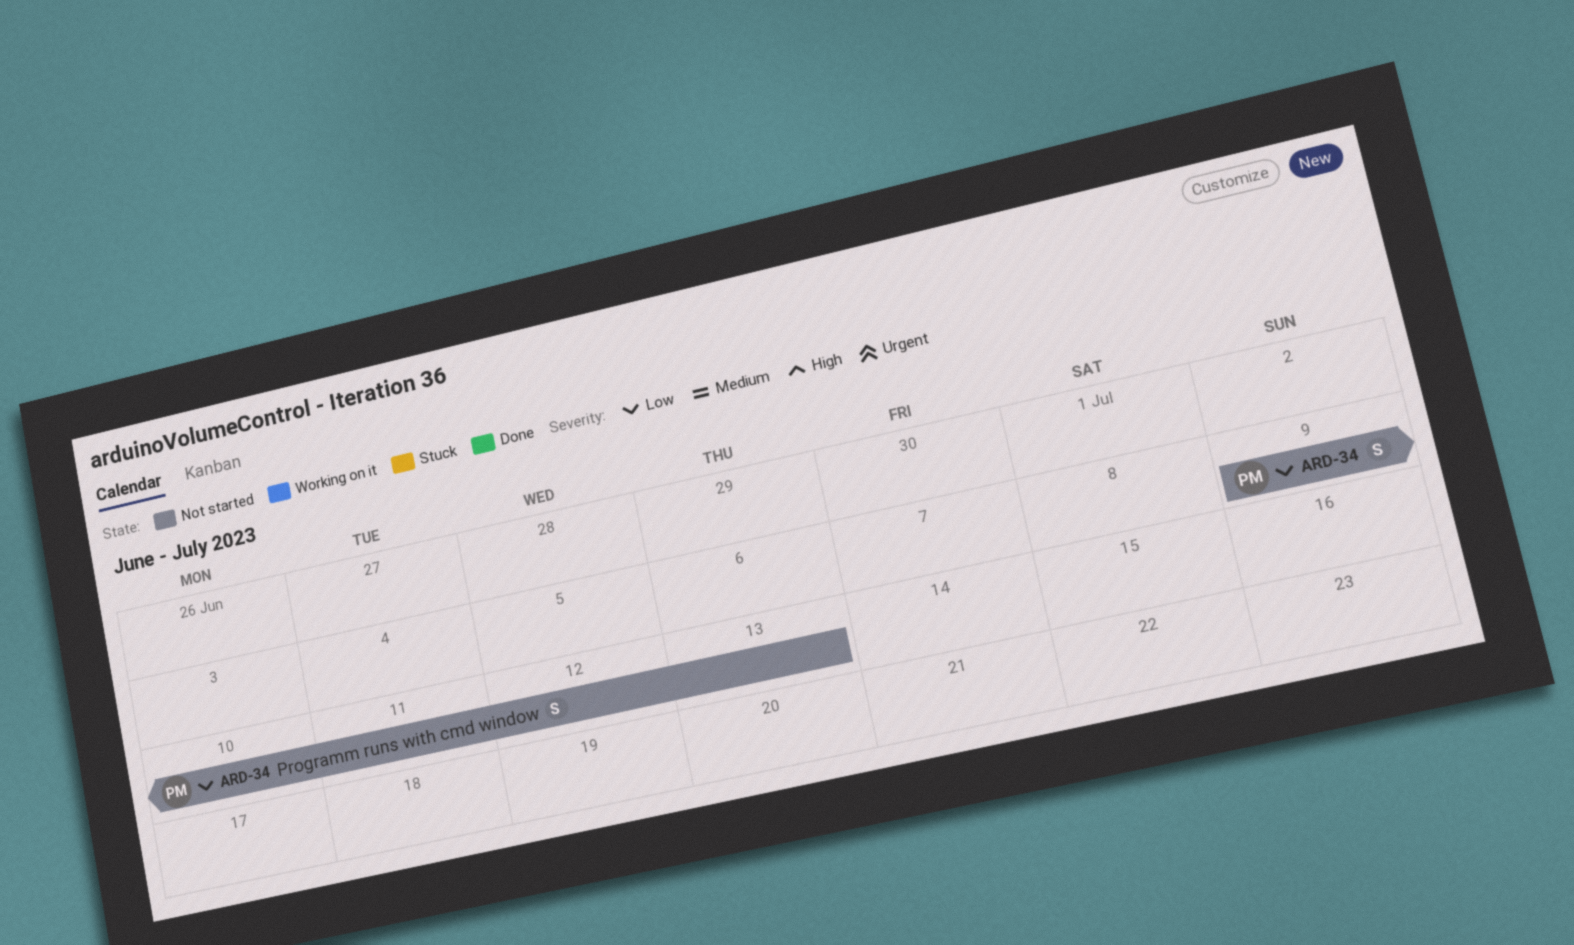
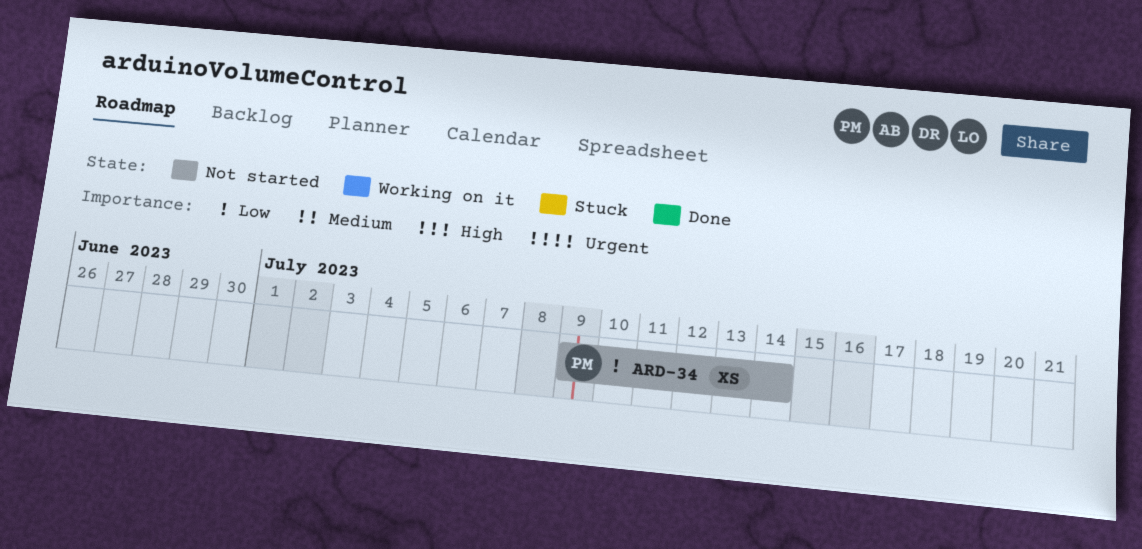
ARD-34, estimate: S -> XS
ARD-34, due: Jul 13 -> Jul 14

